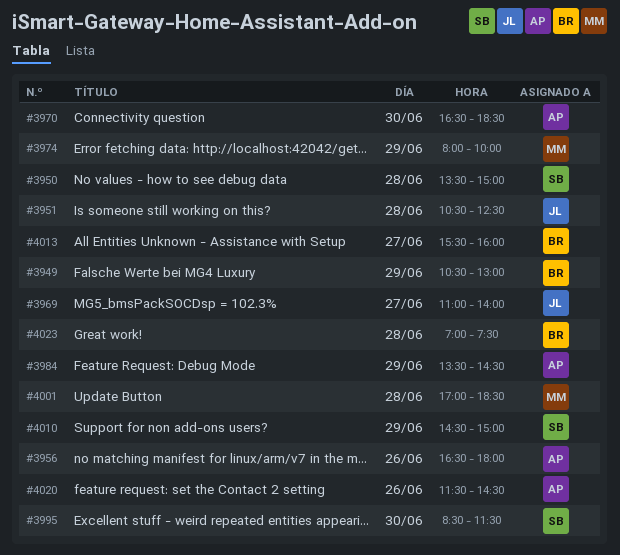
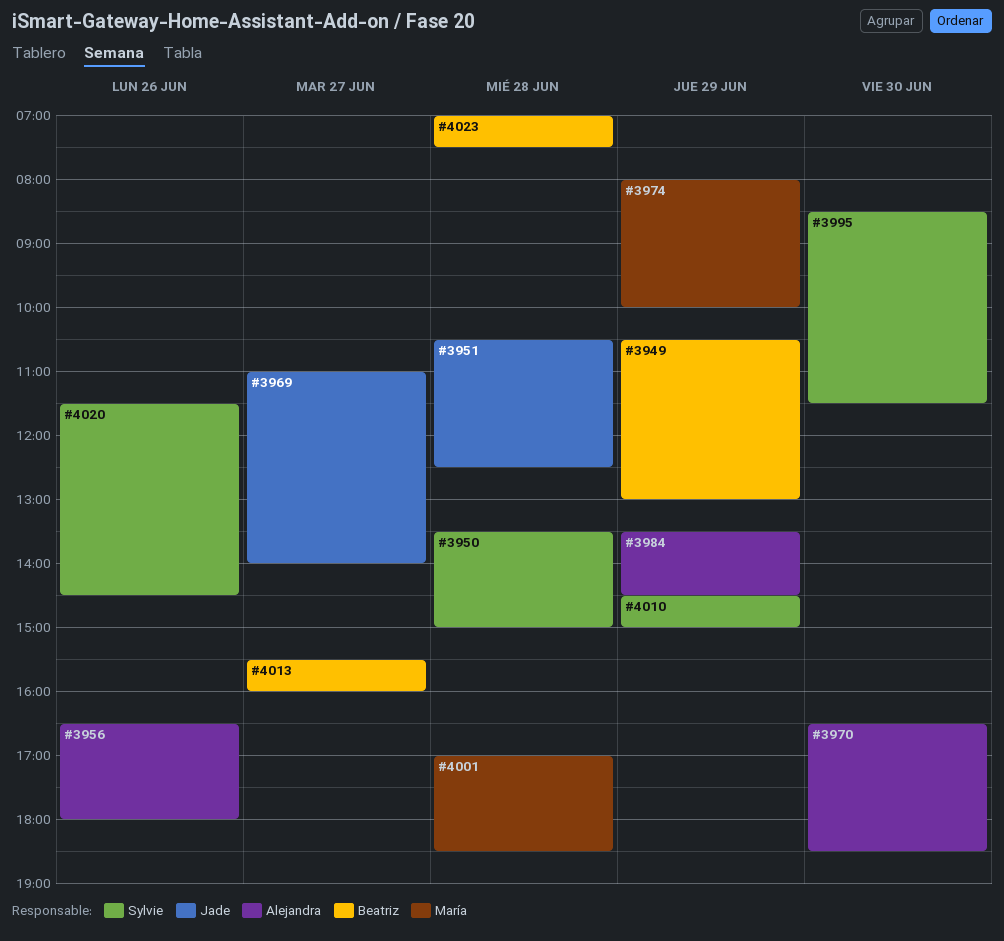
#4020, owner: Alejandra -> Sylvie

